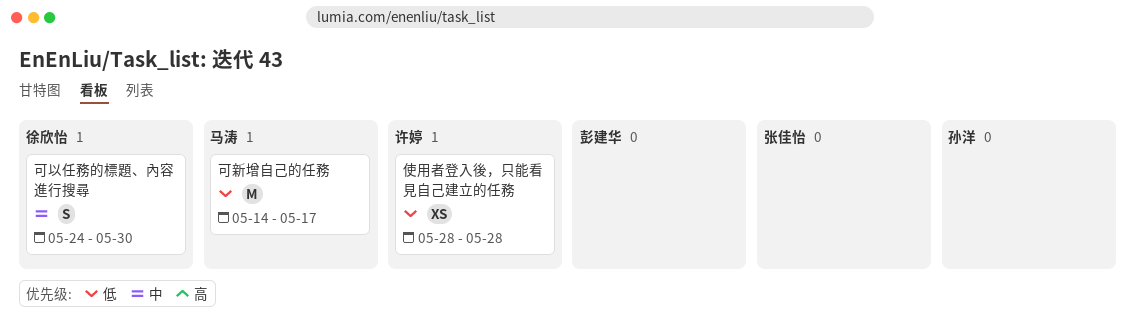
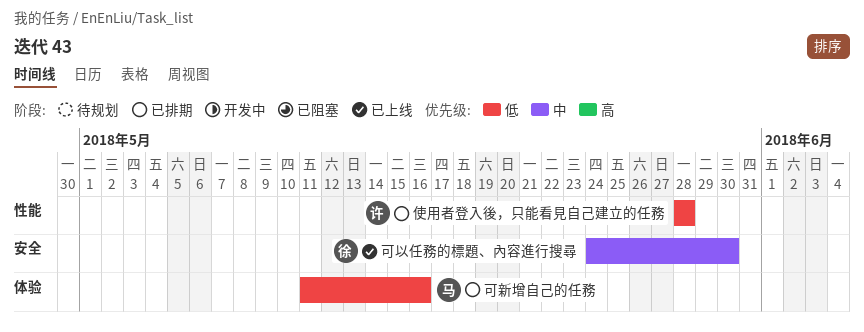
可新增自己的任務, start: May 14 -> May 11
可新增自己的任務, due: May 17 -> May 16

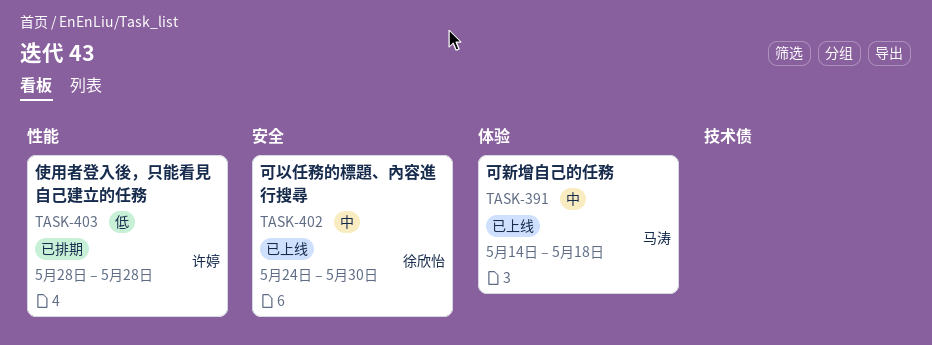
可新增自己的任務, status: 已排期 -> 已上线
可新增自己的任務, priority: 低 -> 中
可新增自己的任務, start: May 11 -> May 14
可新增自己的任務, due: May 16 -> May 18

